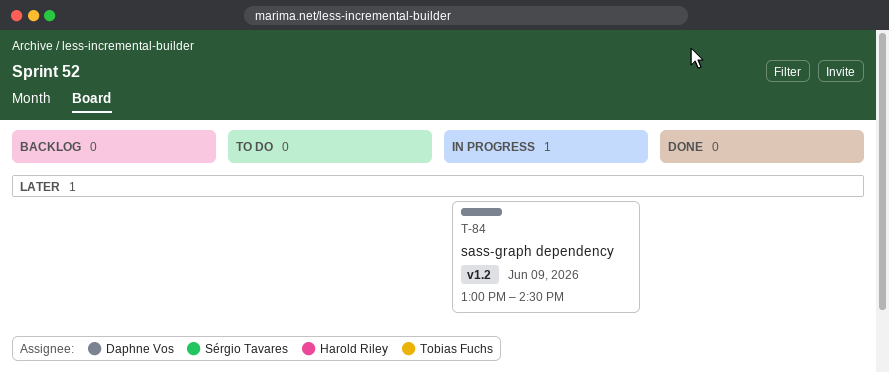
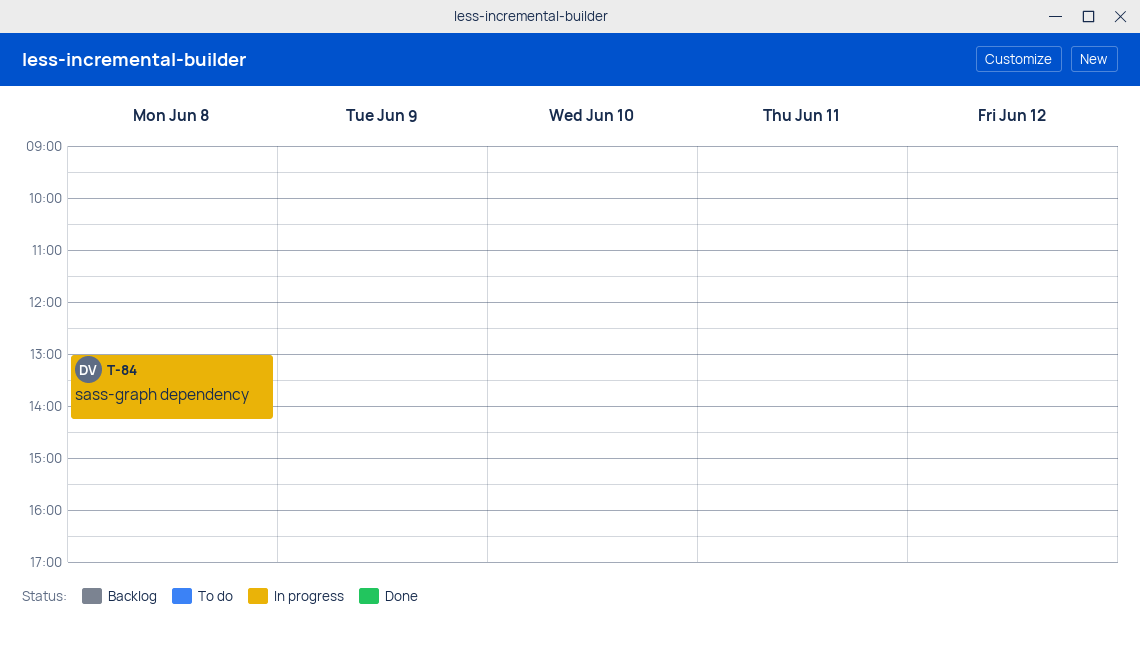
T-84, day: Jun 9 -> Jun 8
T-84, ends: 14:30 -> 14:15

